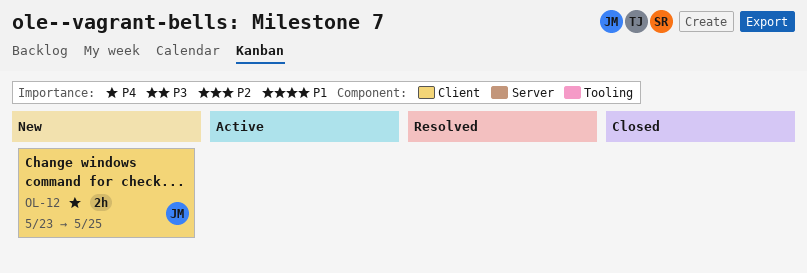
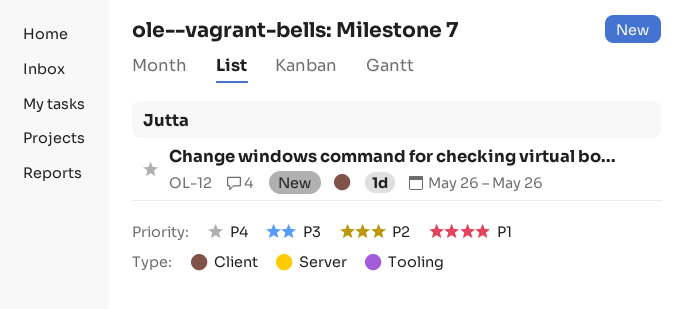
OL-12, estimate: 2h -> 1d
OL-12, start: May 23 -> May 26
OL-12, due: May 25 -> May 26

